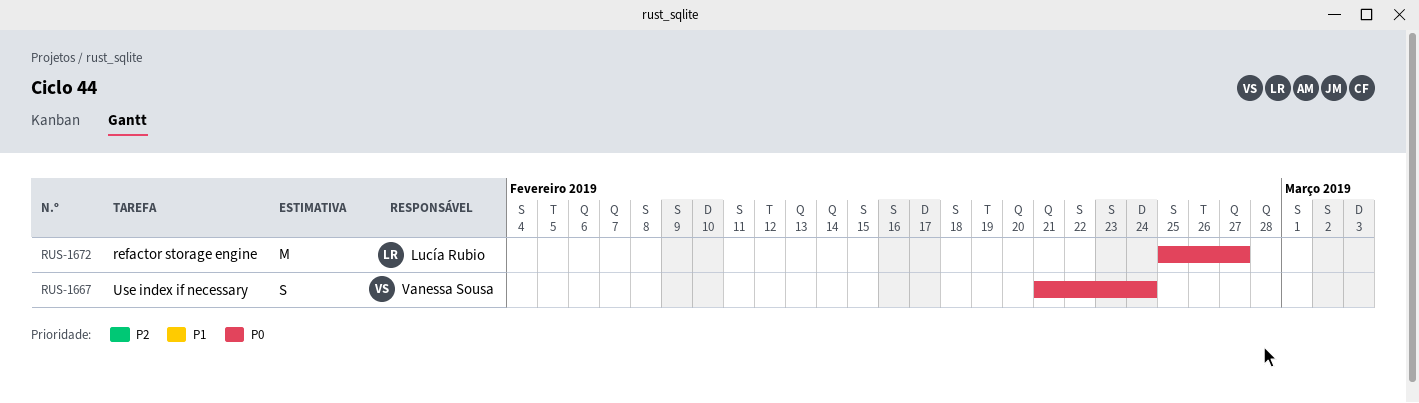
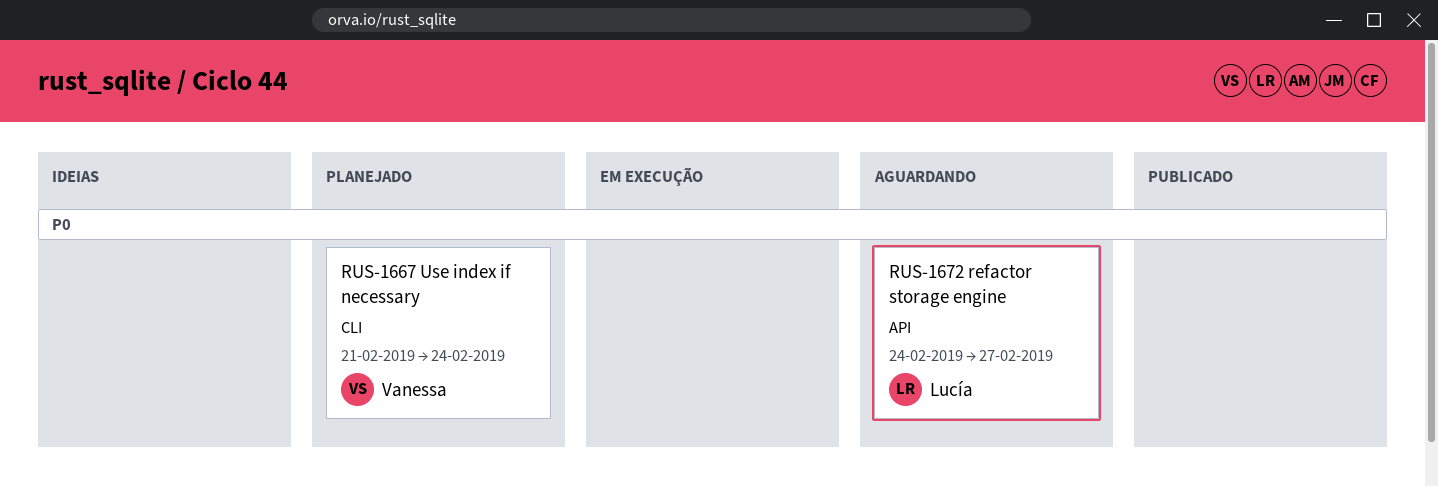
RUS-1672, start: Feb 25 -> Feb 24

